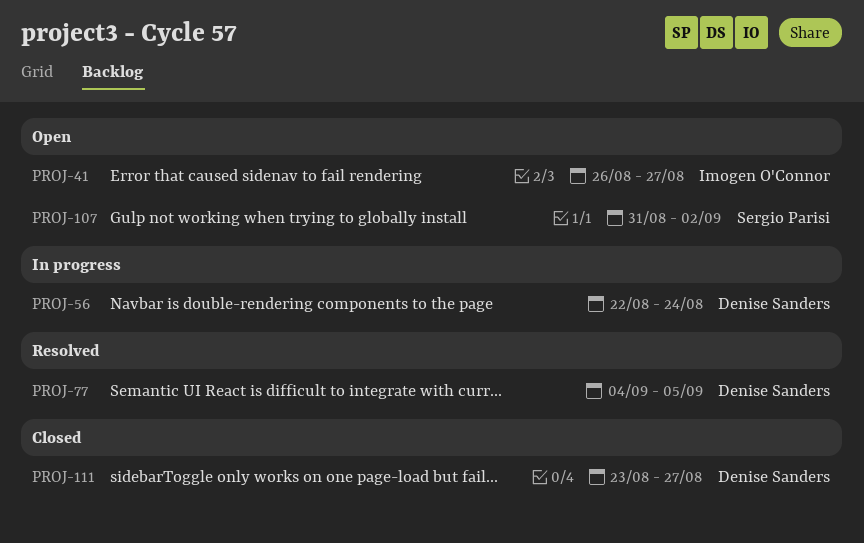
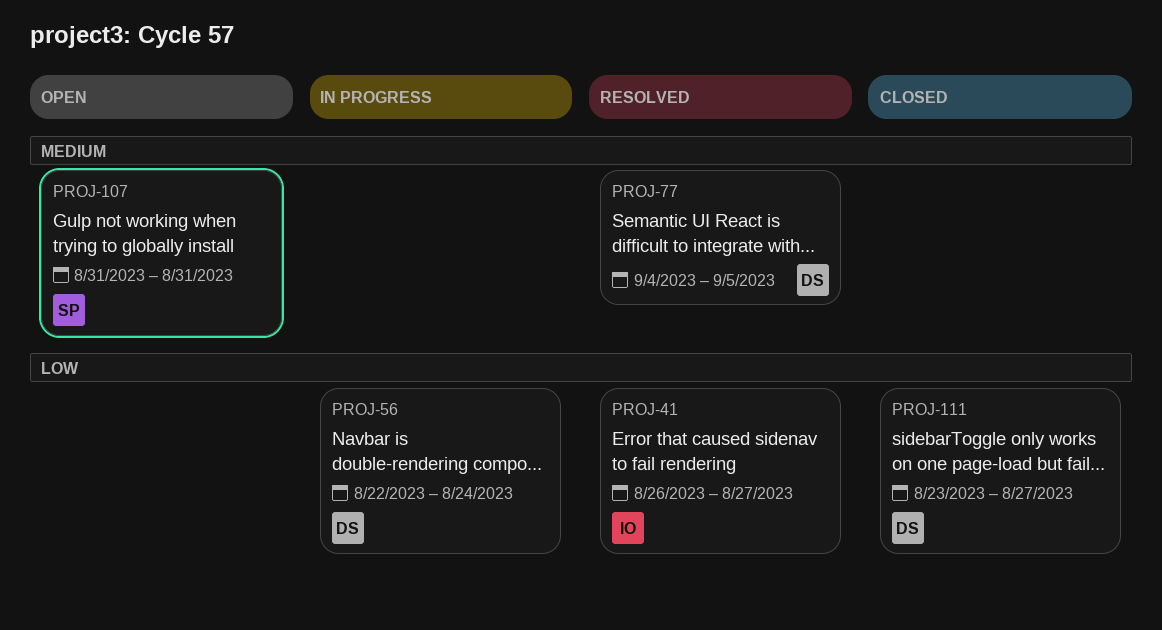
PROJ-41, status: Open -> Resolved
PROJ-107, due: Sep 2 -> Aug 31

